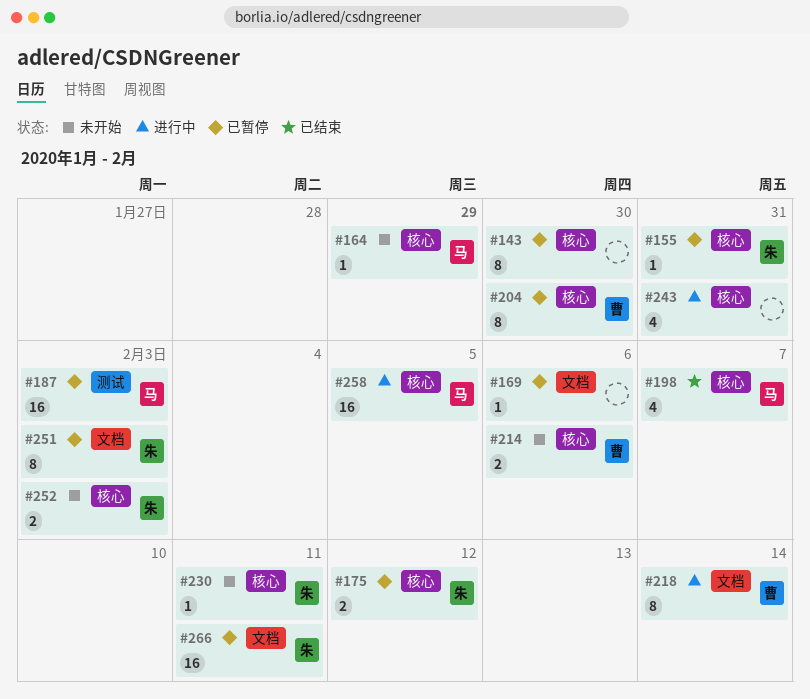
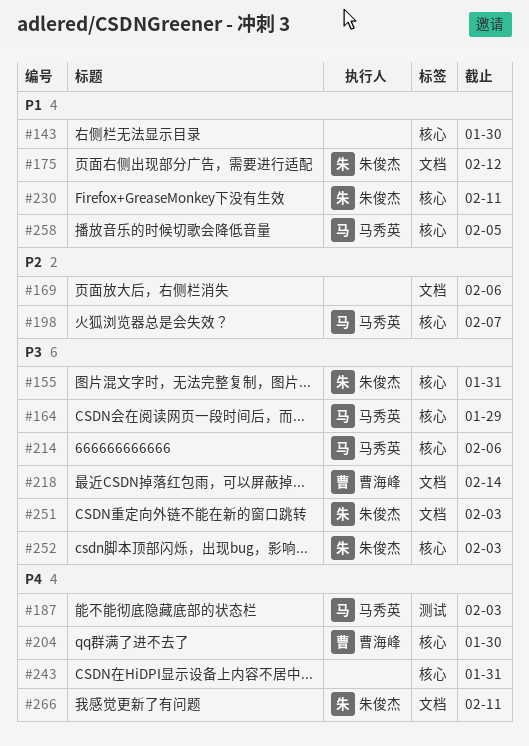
#175, label: 核心 -> 文档
#214, owner: 曹海峰 -> 马秀英

